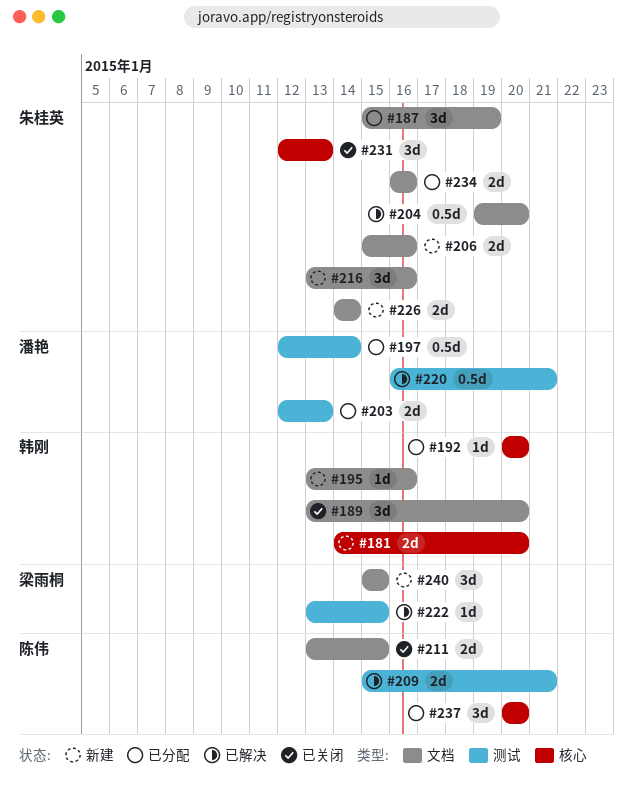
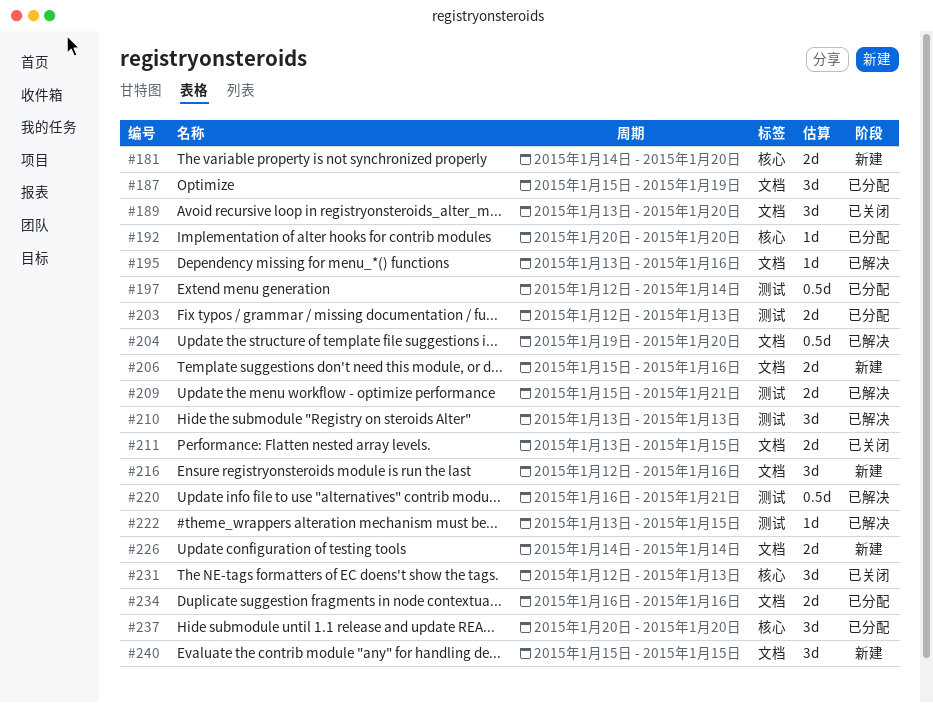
#195, status: 新建 -> 已解决
#210: none -> present
#216, start: Jan 13 -> Jan 12

